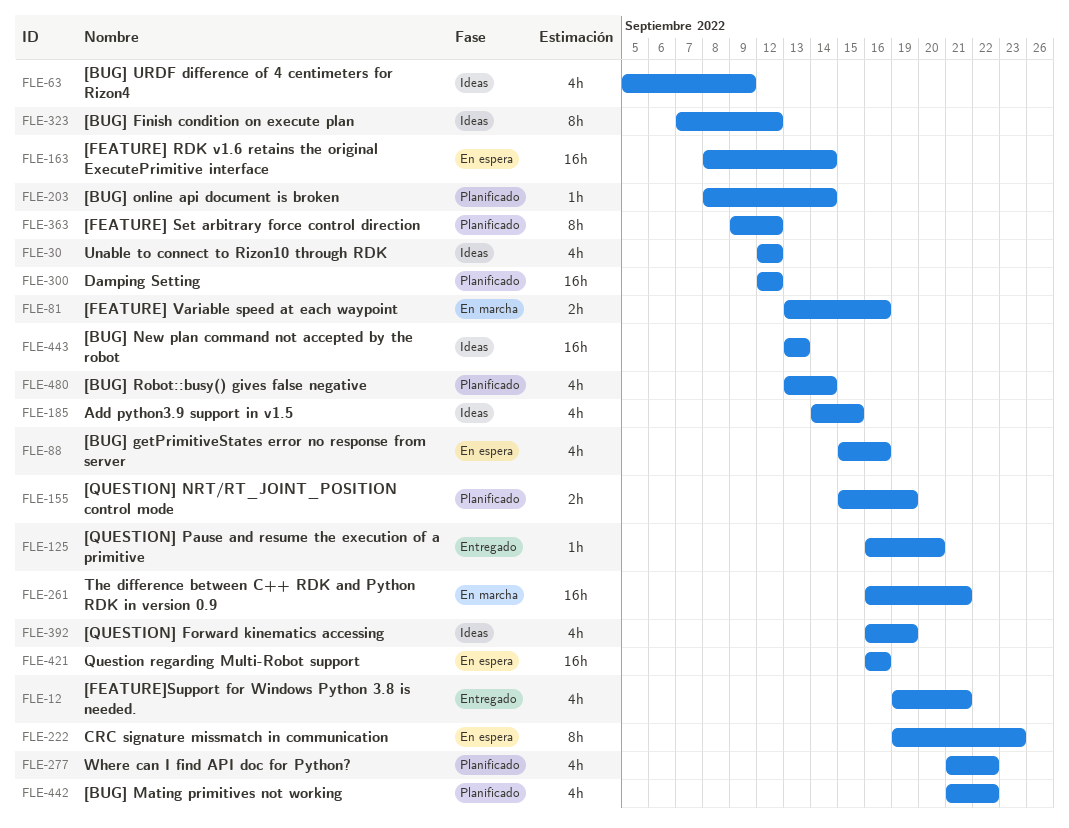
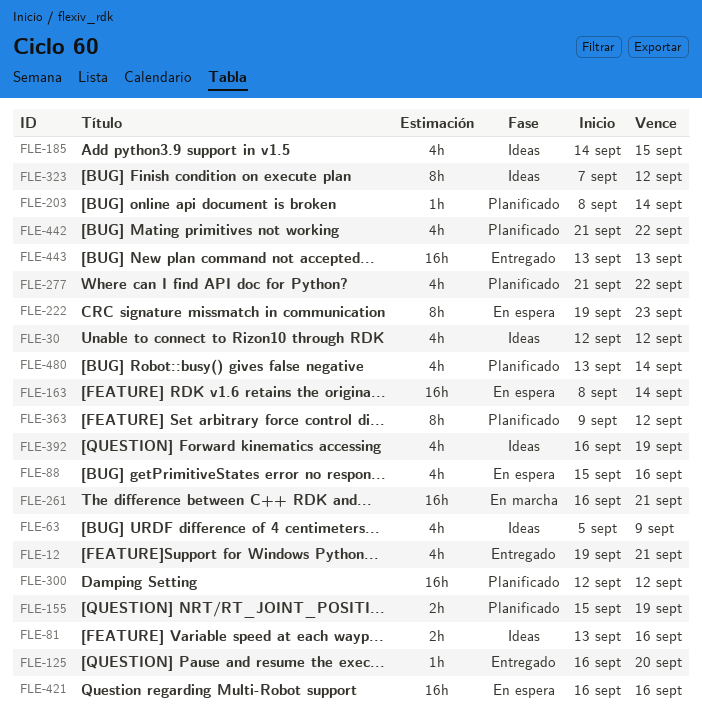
FLE-81, status: En marcha -> Ideas
FLE-443, status: Ideas -> Entregado

